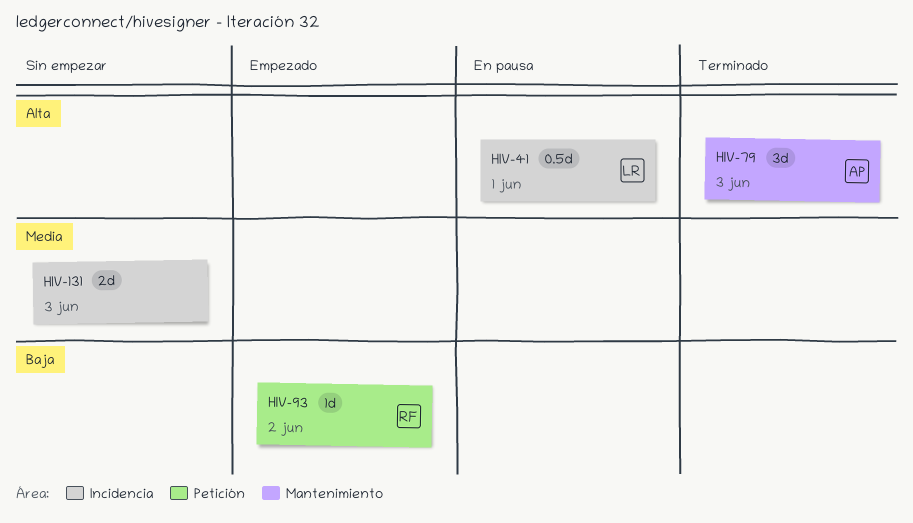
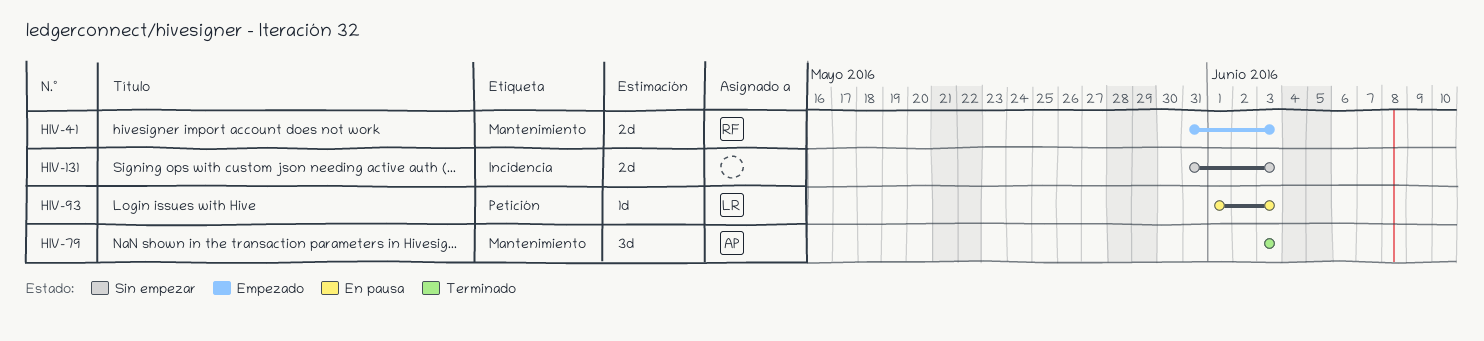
HIV-41, status: En pausa -> Empezado
HIV-41, owner: LR -> RF
HIV-41, label: Incidencia -> Mantenimiento
HIV-41, estimate: 0.5d -> 2d
HIV-41, due: Jun 1 -> Jun 3
HIV-93, status: Empezado -> En pausa
HIV-93, owner: RF -> LR
HIV-93, due: Jun 2 -> Jun 3

